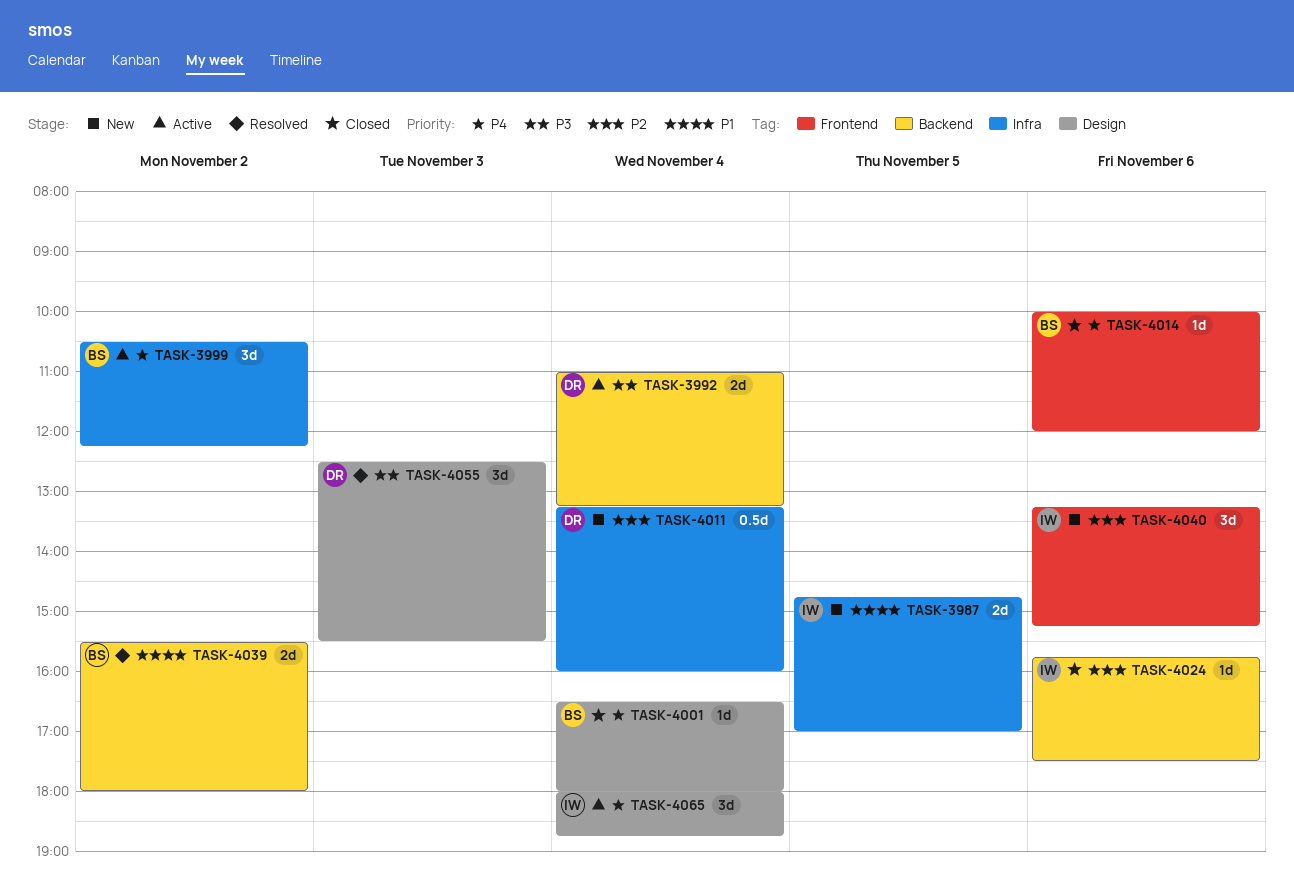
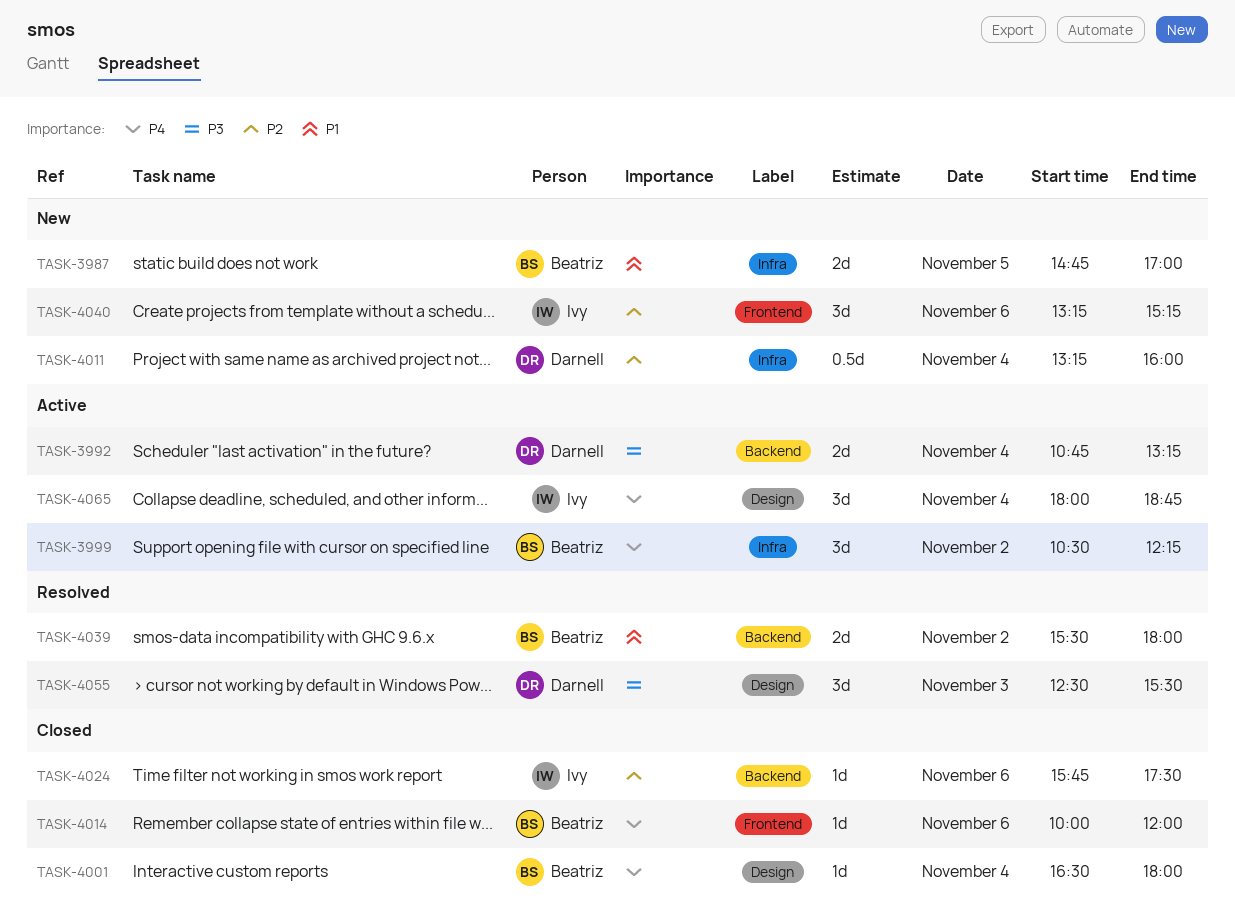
TASK-3987, owner: Ivy -> Beatriz
TASK-3992, begins: 11:00 -> 10:45

